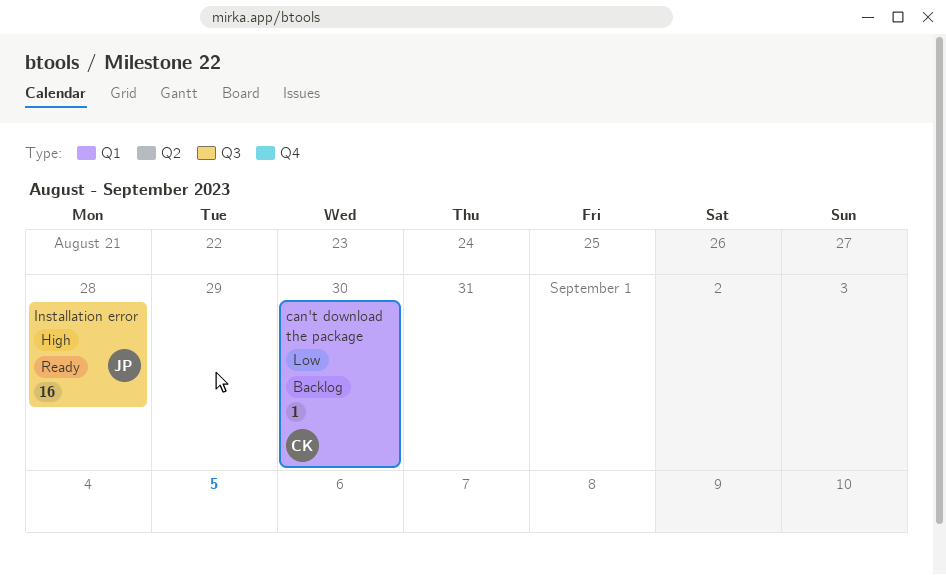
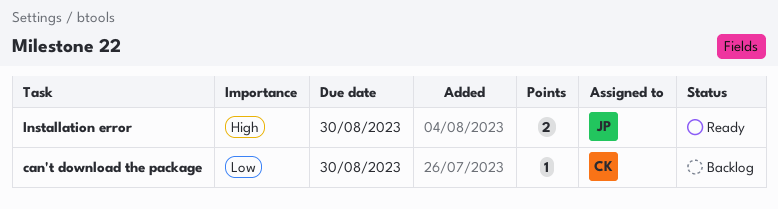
Installation error, estimate: 16 -> 2
Installation error, due: Aug 28 -> Aug 30

